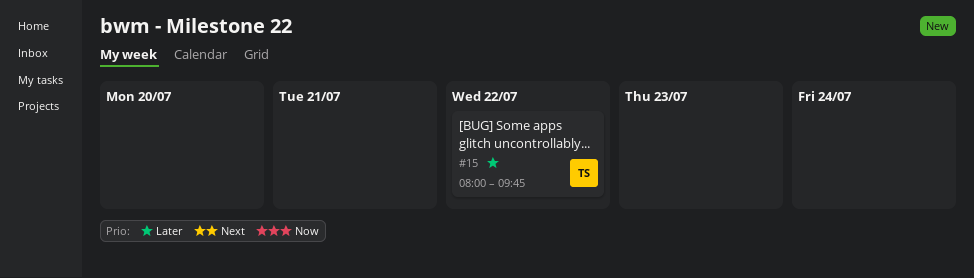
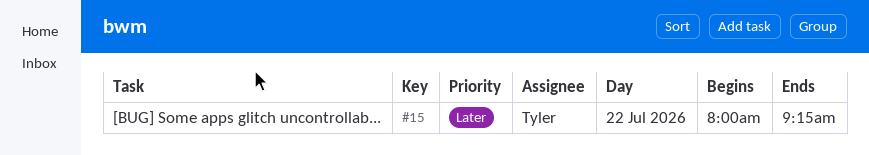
#15, ends: 09:45 -> 09:15

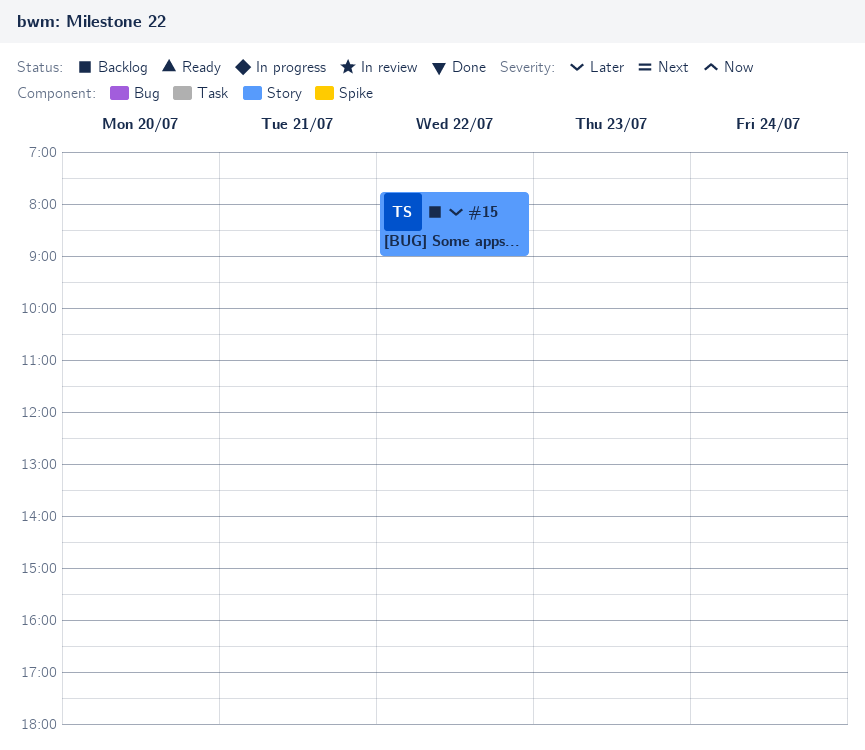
#15, begins: 08:00 -> 07:45
#15, ends: 09:15 -> 09:00

